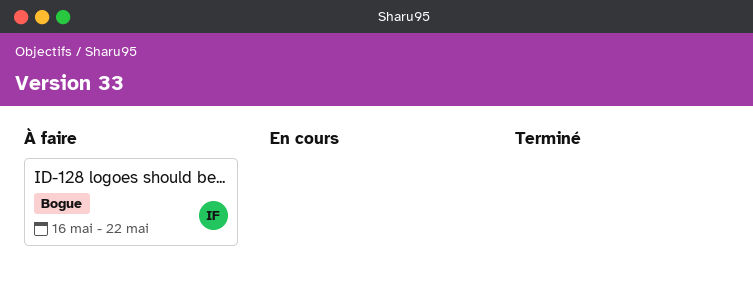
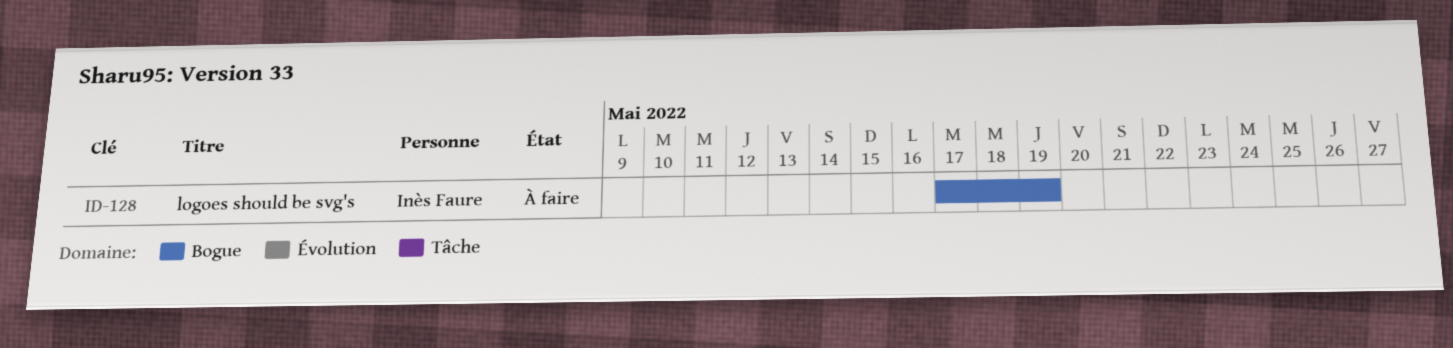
ID-128, start: May 16 -> May 17
ID-128, due: May 22 -> May 19

